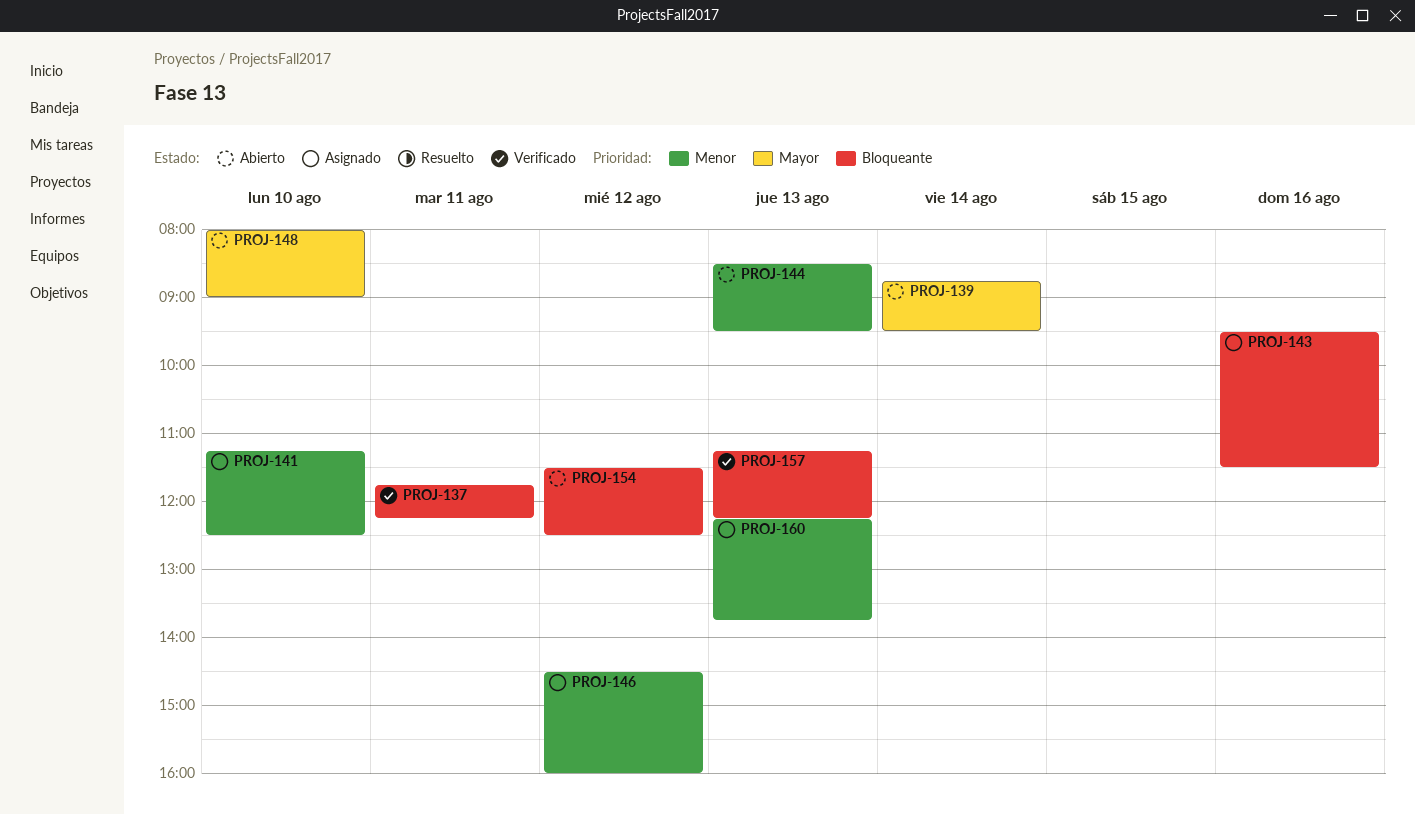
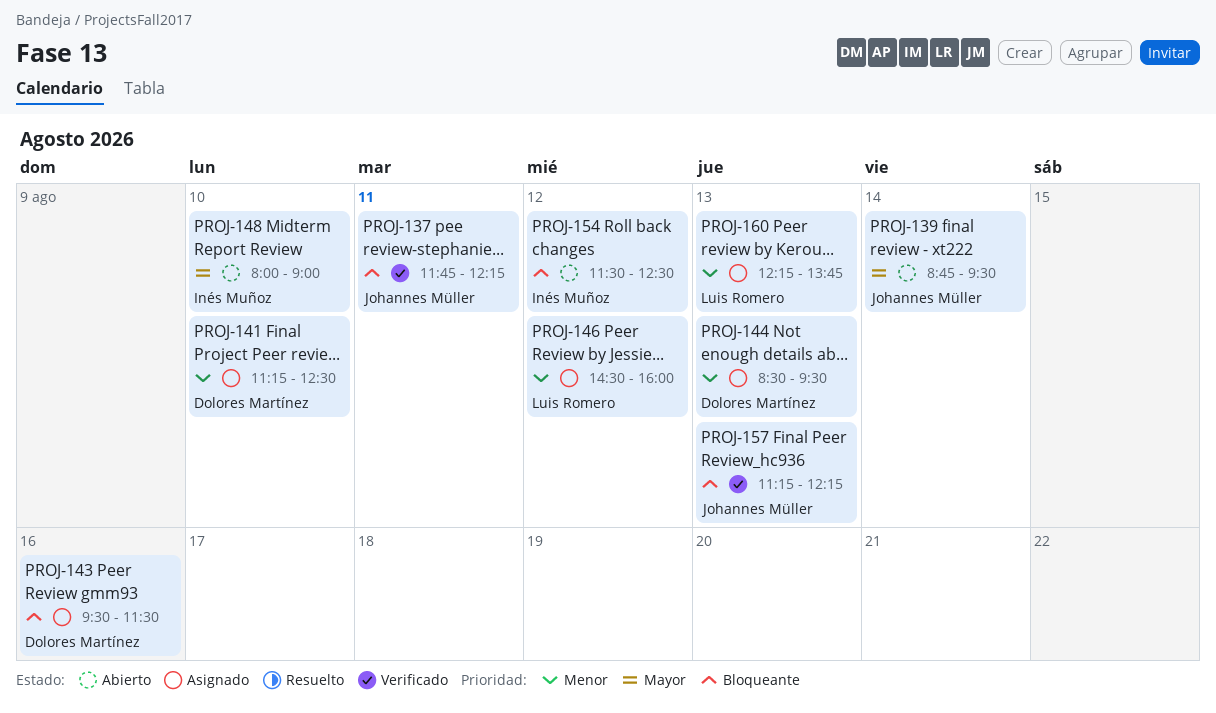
PROJ-144, status: Abierto -> Asignado

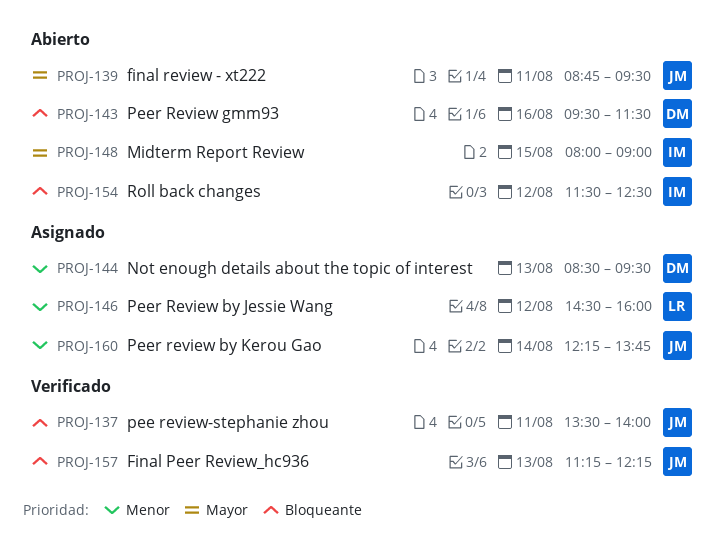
PROJ-137, begins: 11:45 -> 13:30
PROJ-137, ends: 12:15 -> 14:00
PROJ-139, day: Aug 14 -> Aug 11
PROJ-141: present -> none
PROJ-143, status: Asignado -> Abierto
PROJ-148, day: Aug 10 -> Aug 15
PROJ-160, owner: Luis Romero -> Johannes Müller
PROJ-160, day: Aug 13 -> Aug 14

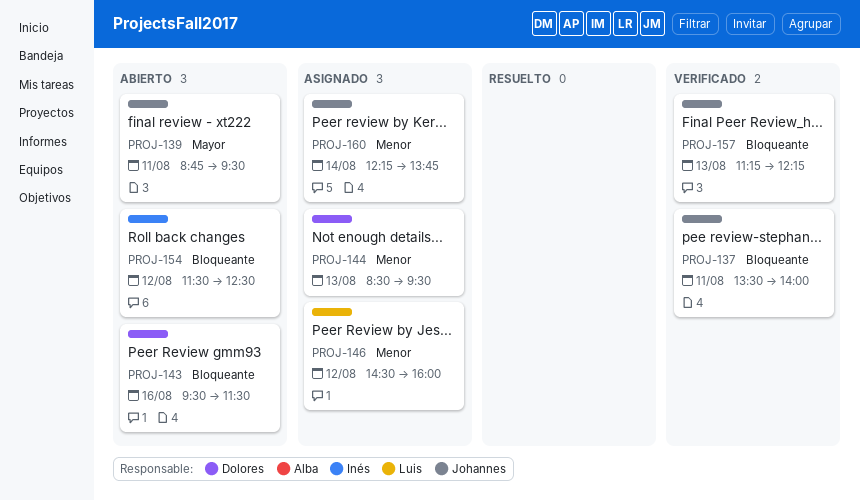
PROJ-148: present -> none

